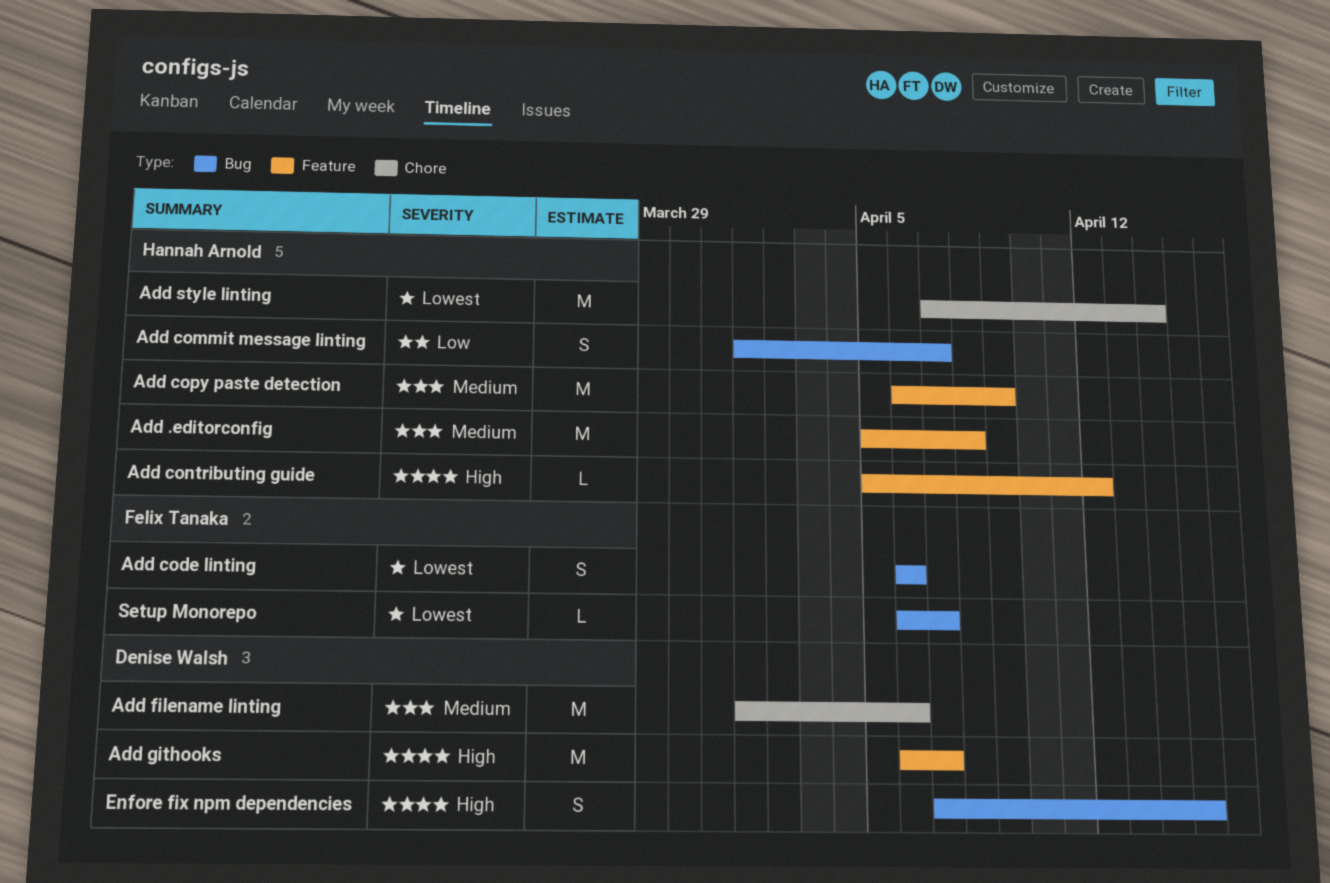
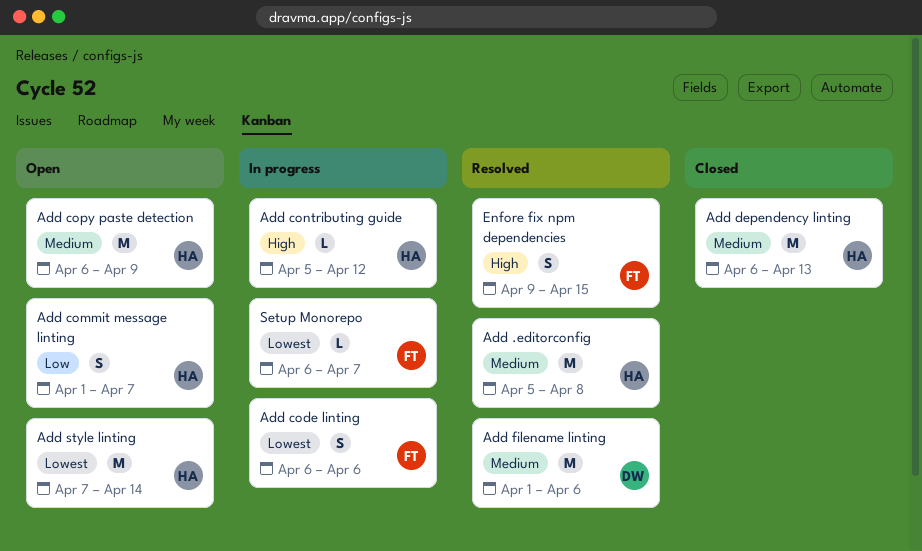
Add dependency linting: none -> present
Add githooks: present -> none
Enfore fix npm dependencies, owner: Denise Walsh -> Felix Tanaka
Enfore fix npm dependencies, start: Apr 7 -> Apr 9

